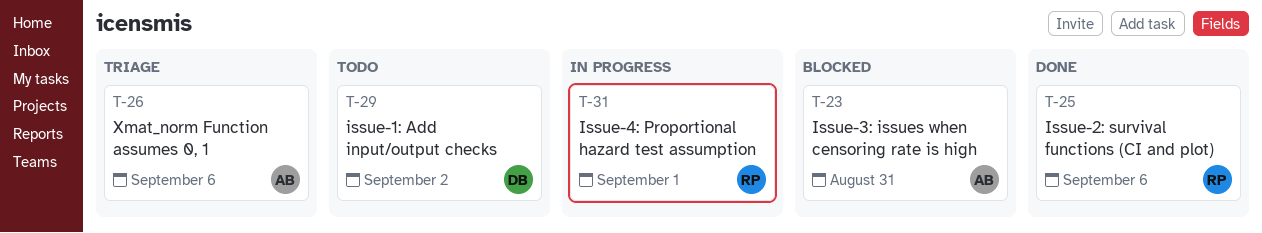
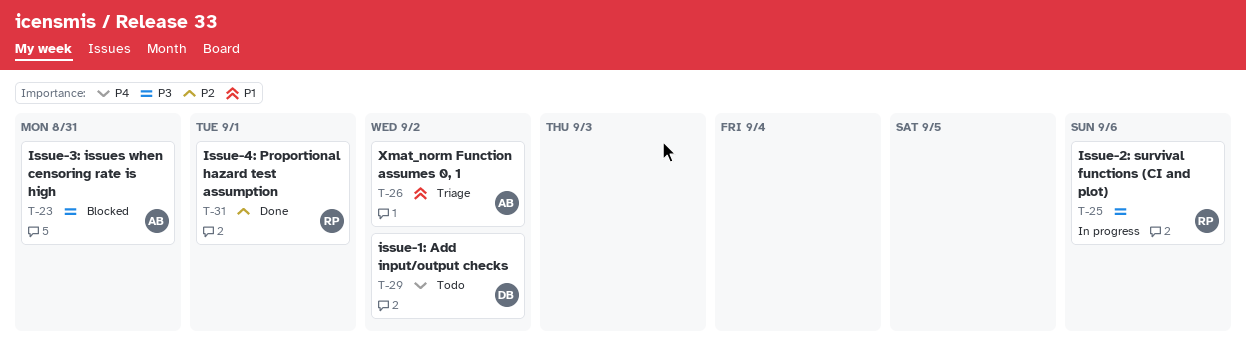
T-25, status: Done -> In progress
T-26, due: Sep 6 -> Sep 2
T-31, status: In progress -> Done

